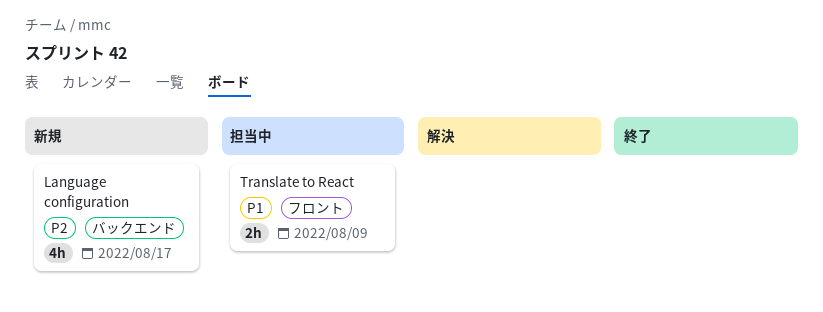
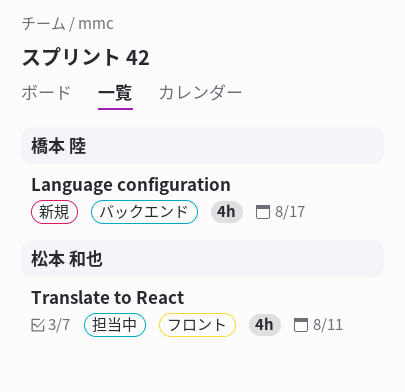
Translate to React, estimate: 2h -> 4h
Translate to React, due: Aug 9 -> Aug 11

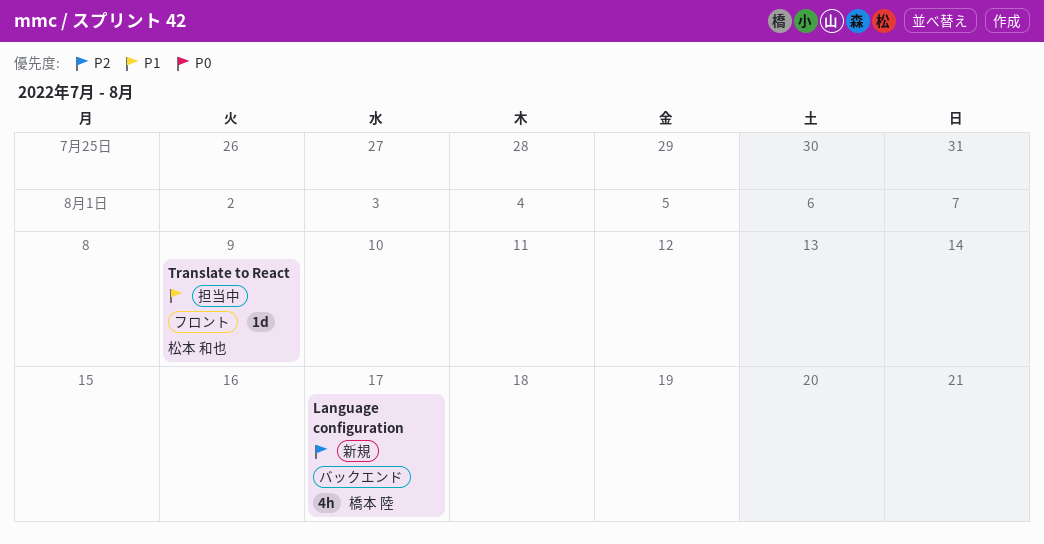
Translate to React, estimate: 4h -> 1d
Translate to React, due: Aug 11 -> Aug 9

